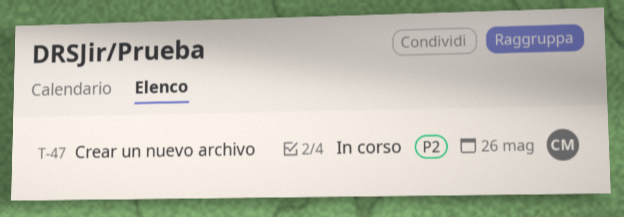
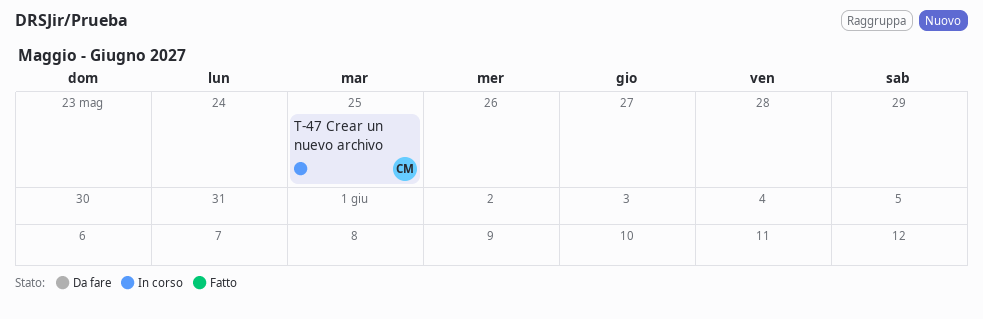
T-47, due: May 26 -> May 25

